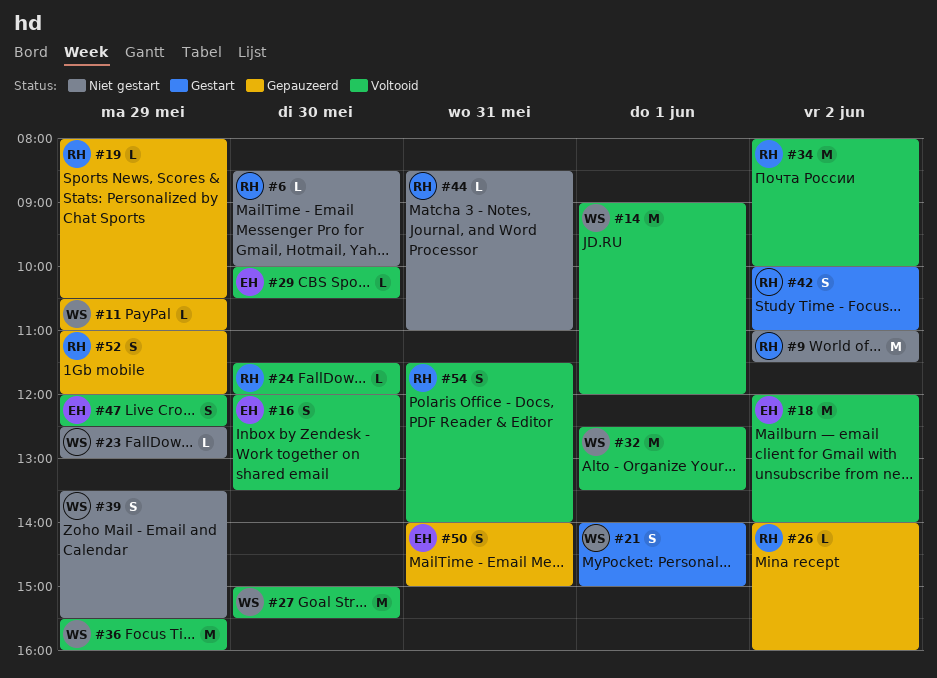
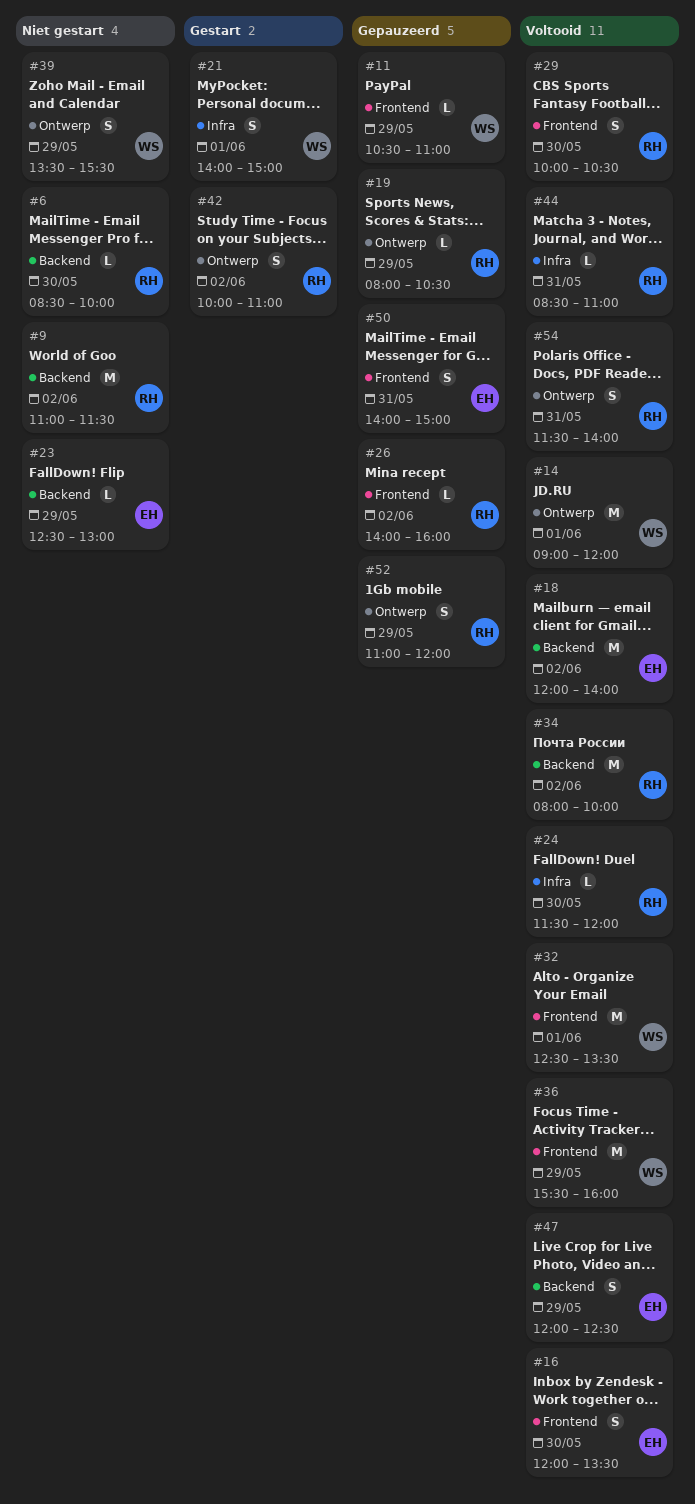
#23, owner: WS -> EH
#27: present -> none
#29, owner: EH -> RH
#29, estimate: L -> S
#44, status: Niet gestart -> Voltooid

